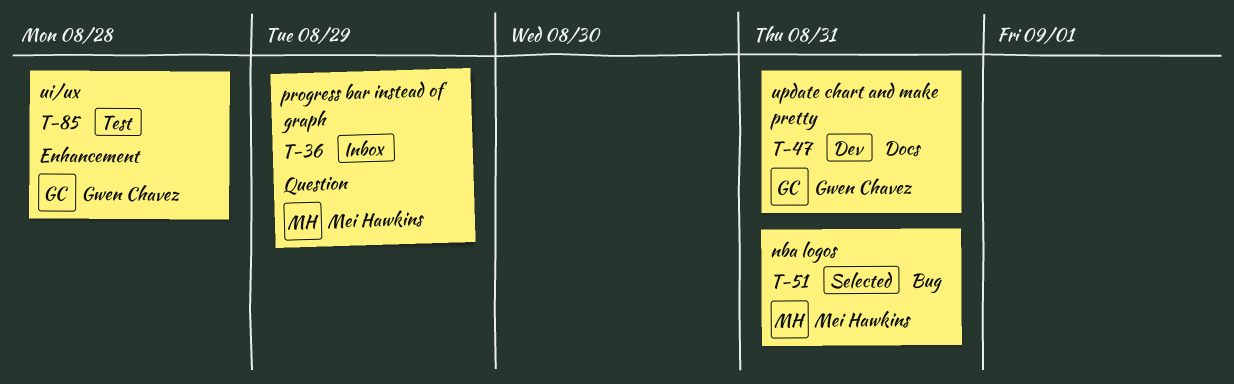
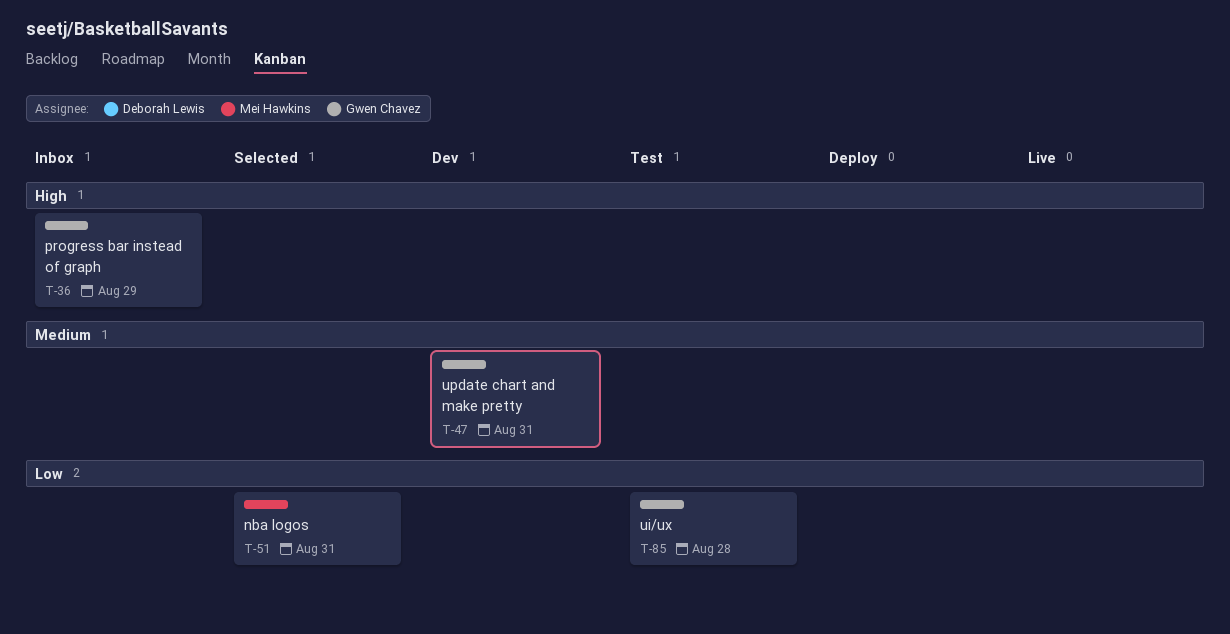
T-36, owner: Mei Hawkins -> Gwen Chavez

